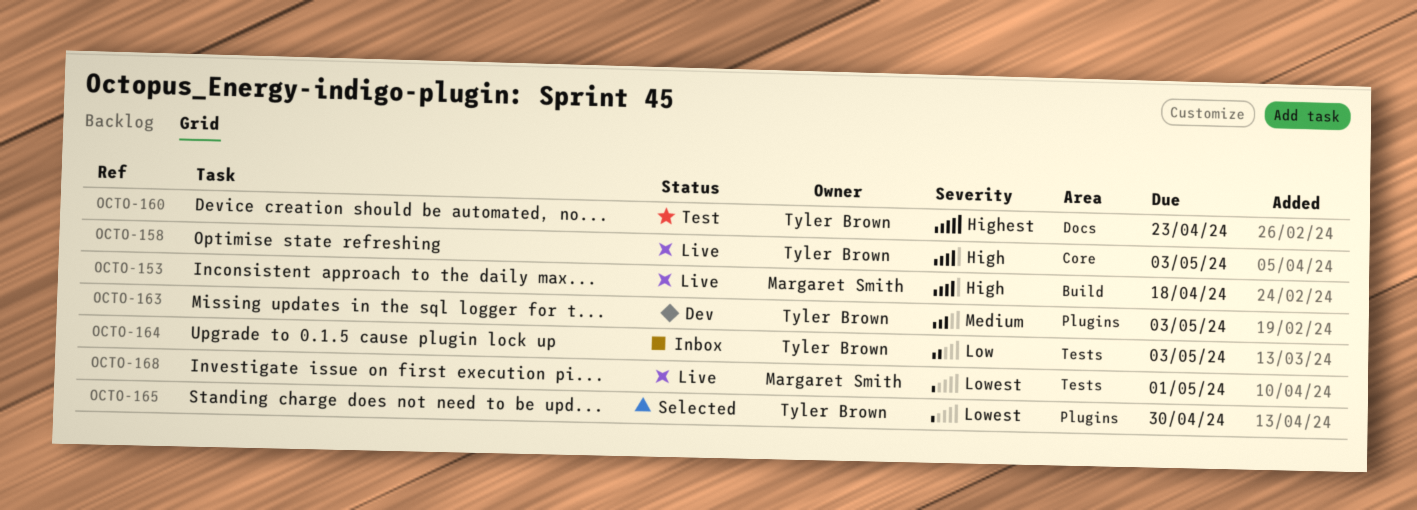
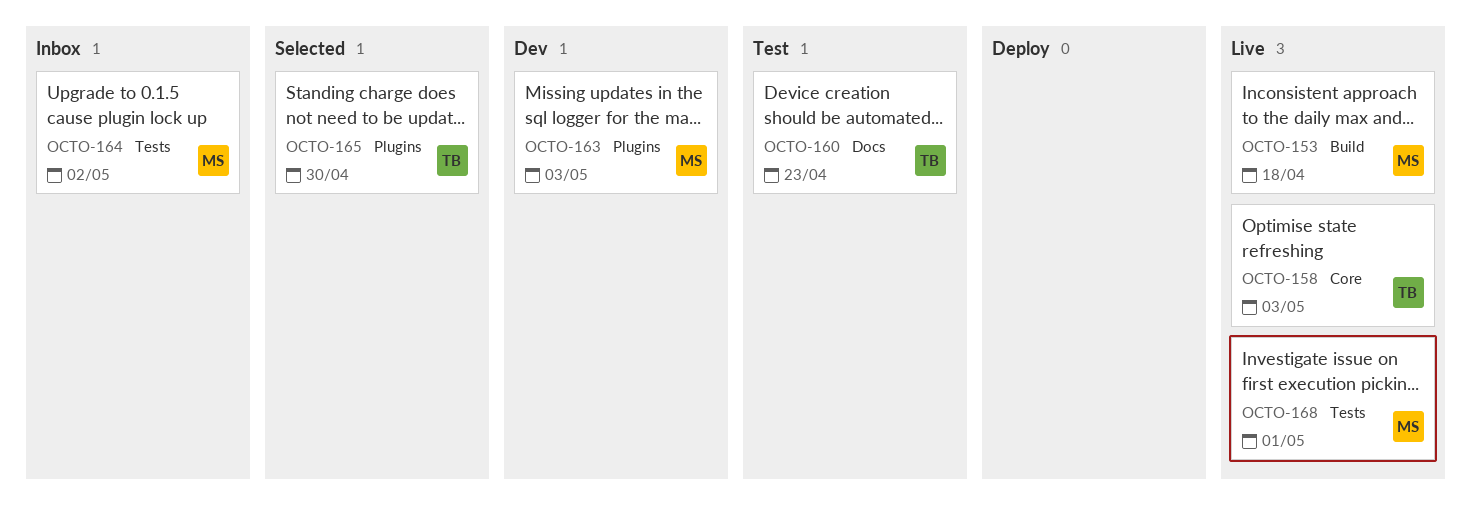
OCTO-163, owner: Tyler Brown -> Margaret Smith
OCTO-164, owner: Tyler Brown -> Margaret Smith
OCTO-164, due: May 3 -> May 2

